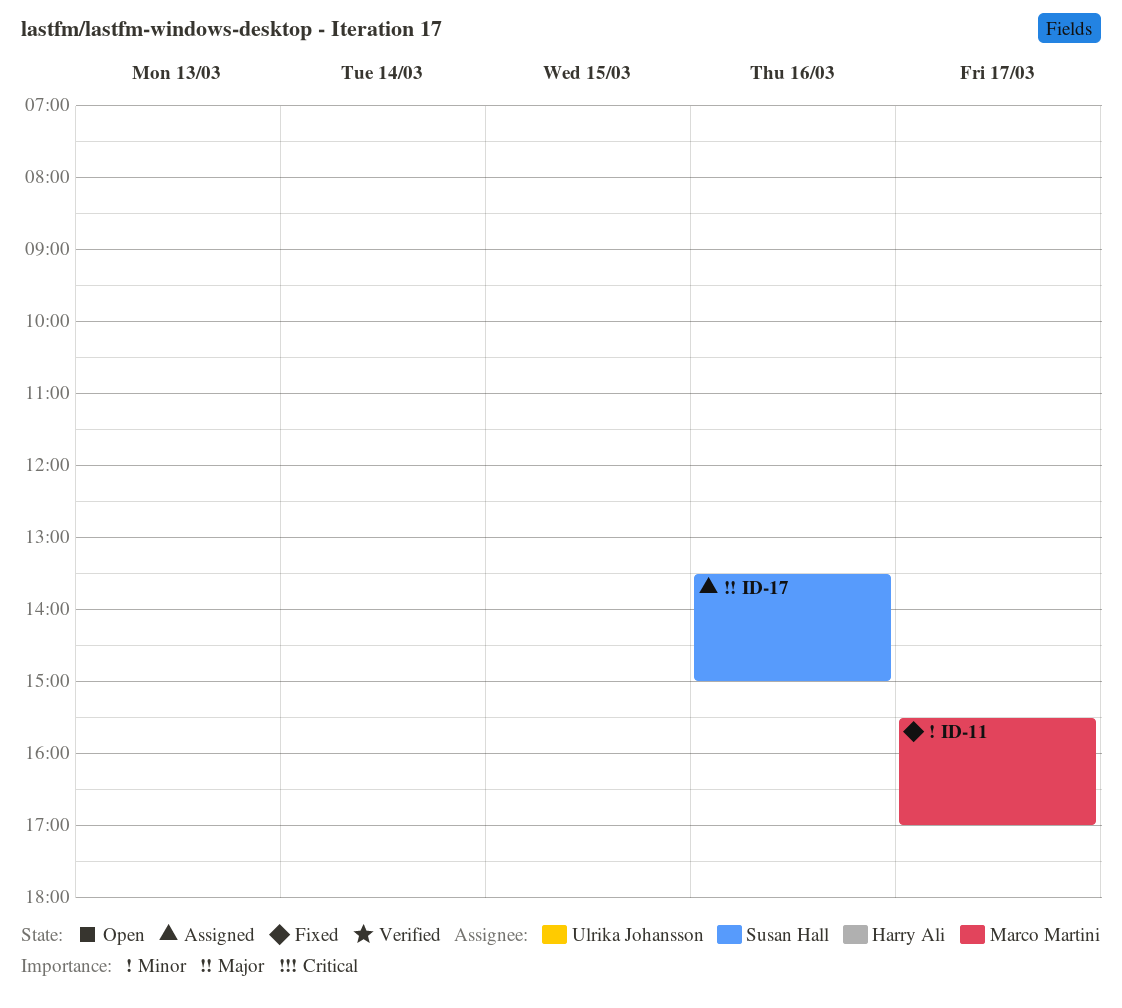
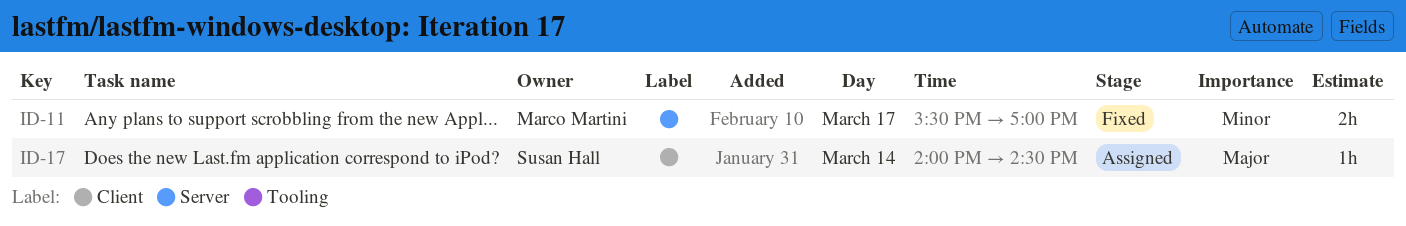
ID-17, day: Mar 16 -> Mar 14
ID-17, begins: 13:30 -> 14:00
ID-17, ends: 15:00 -> 14:30

